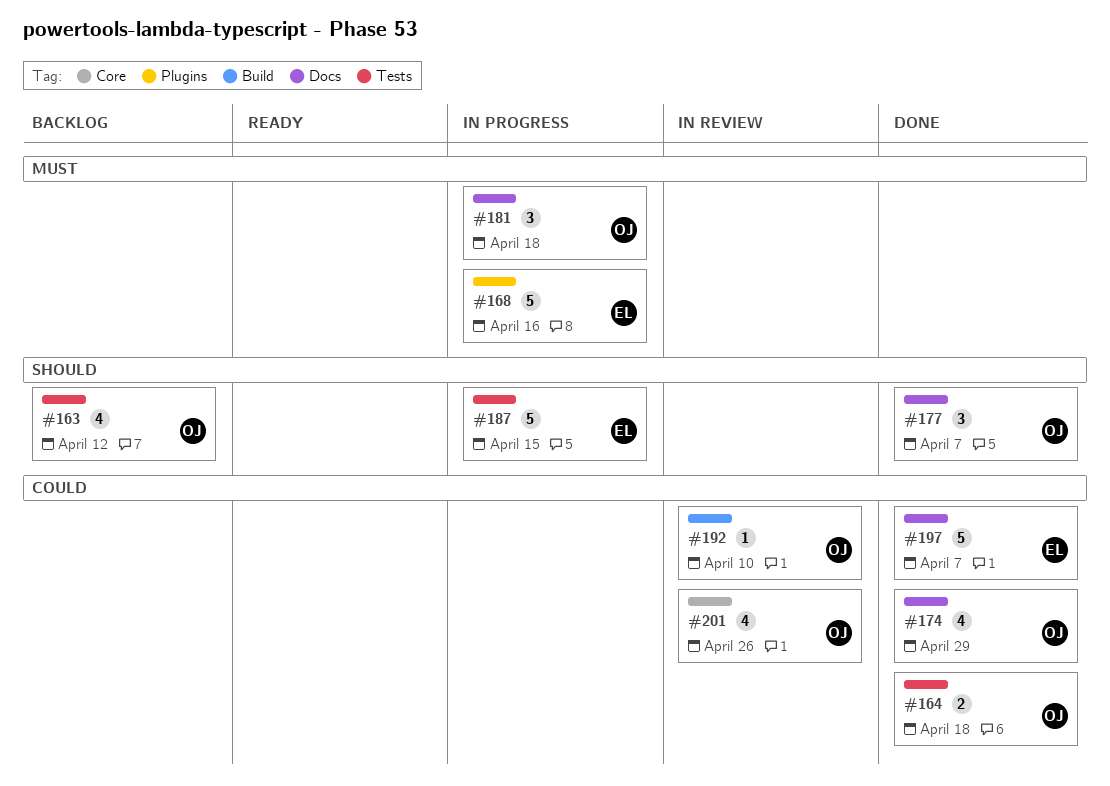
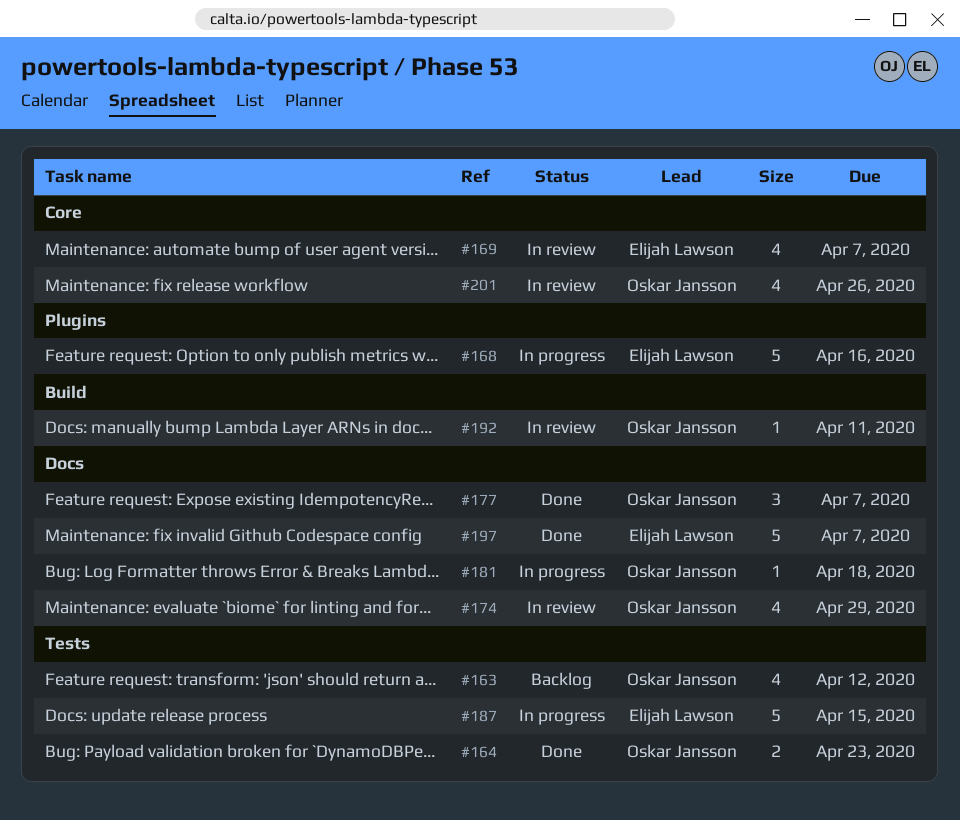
#164, due: Apr 18 -> Apr 23
#169: none -> present
#174, status: Done -> In review
#181, estimate: 3 -> 1
#192, due: Apr 10 -> Apr 11

